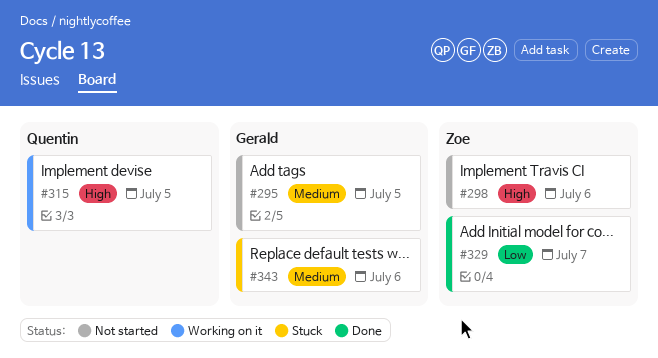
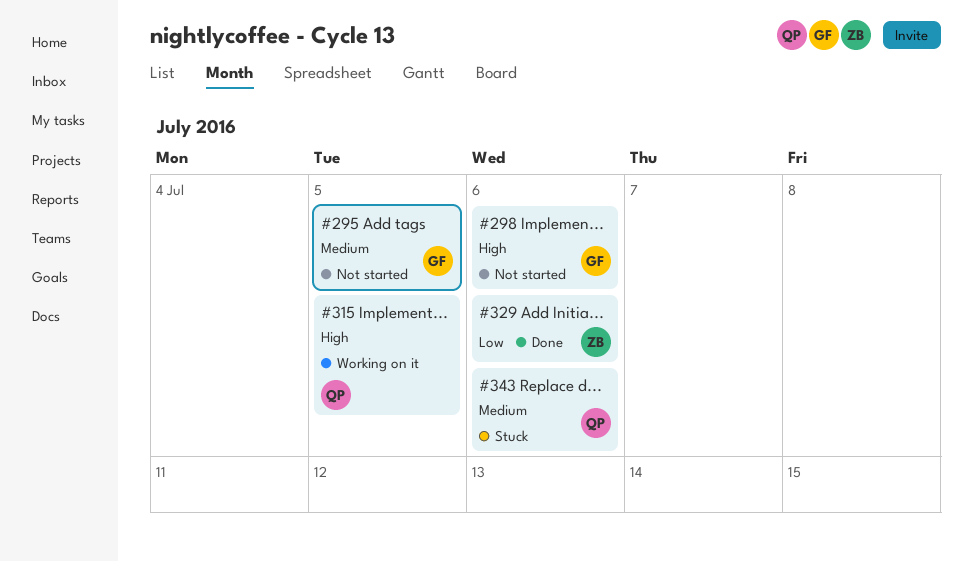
#298, owner: Zoe -> Gerald
#329, due: Jul 7 -> Jul 6
#343, owner: Gerald -> Quentin

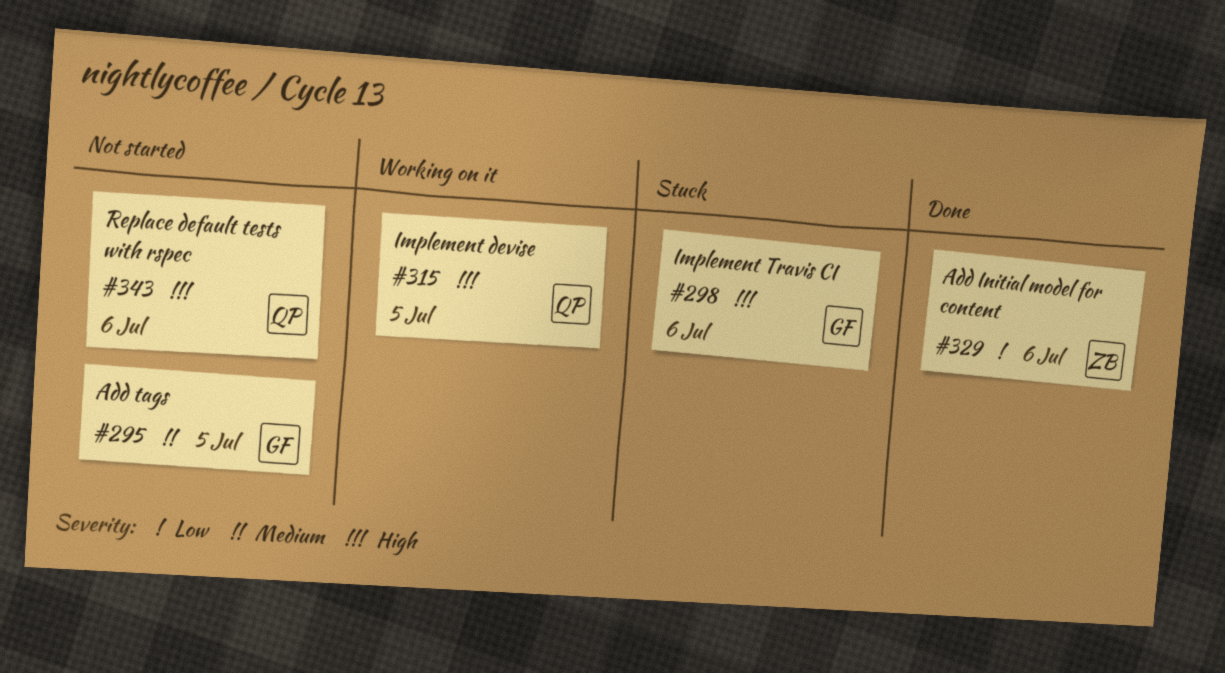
#298, status: Not started -> Stuck
#343, status: Stuck -> Not started
#343, priority: Medium -> High

